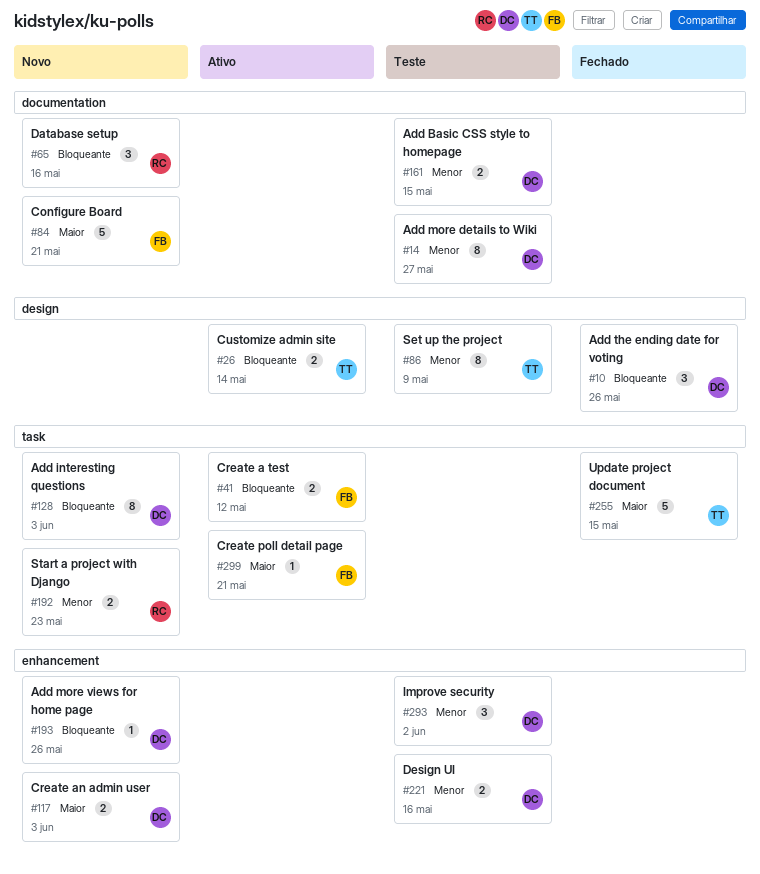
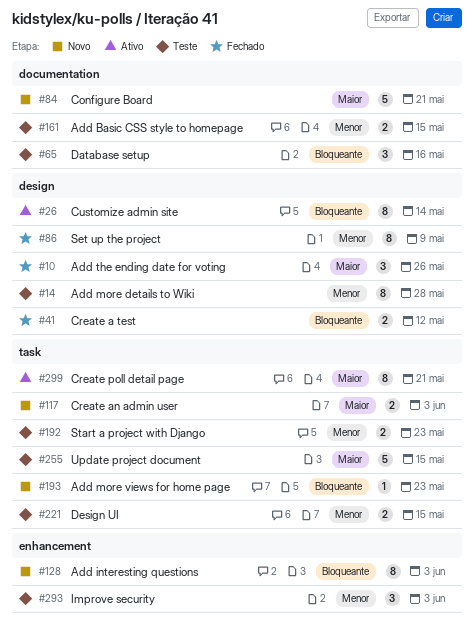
#10, priority: Bloqueante -> Maior
#14, label: documentation -> design
#14, due: May 27 -> May 28
#26, estimate: 2 -> 8
#41, status: Ativo -> Fechado
#41, label: task -> design
#65, status: Novo -> Teste
#86, status: Teste -> Fechado
#117, label: enhancement -> task
#128, label: task -> enhancement
#192, status: Novo -> Teste
#193, label: enhancement -> task
#193, due: May 26 -> May 23
#221, label: enhancement -> task
#221, due: May 16 -> May 15
#255, status: Fechado -> Teste
#293, due: Jun 2 -> Jun 3
#299, estimate: 1 -> 8

